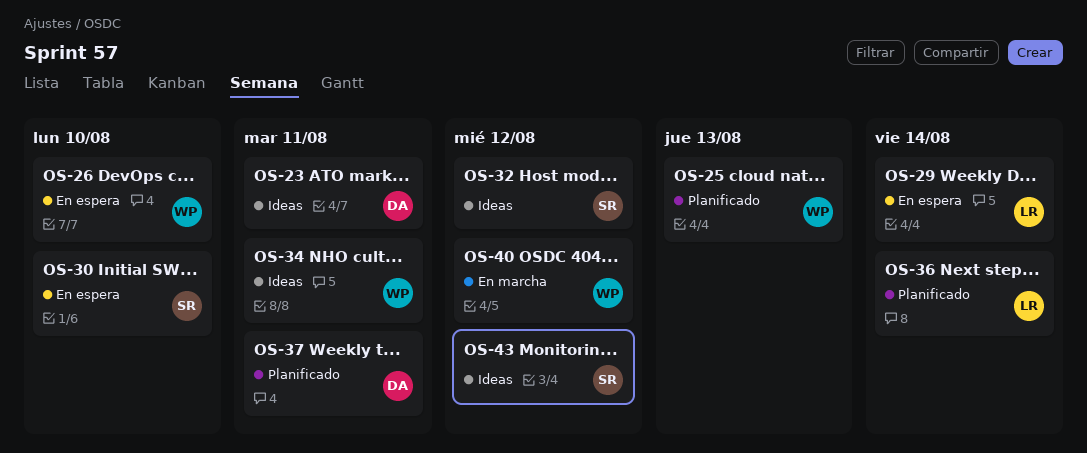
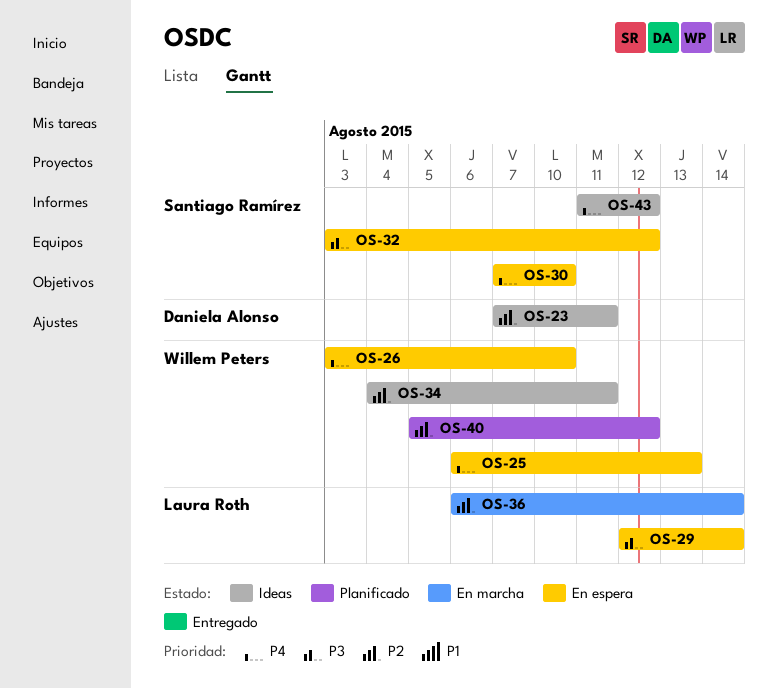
OS-25, status: Planificado -> En espera
OS-32, status: Ideas -> En espera
OS-36, status: Planificado -> En marcha
OS-37: present -> none
OS-40, status: En marcha -> Planificado

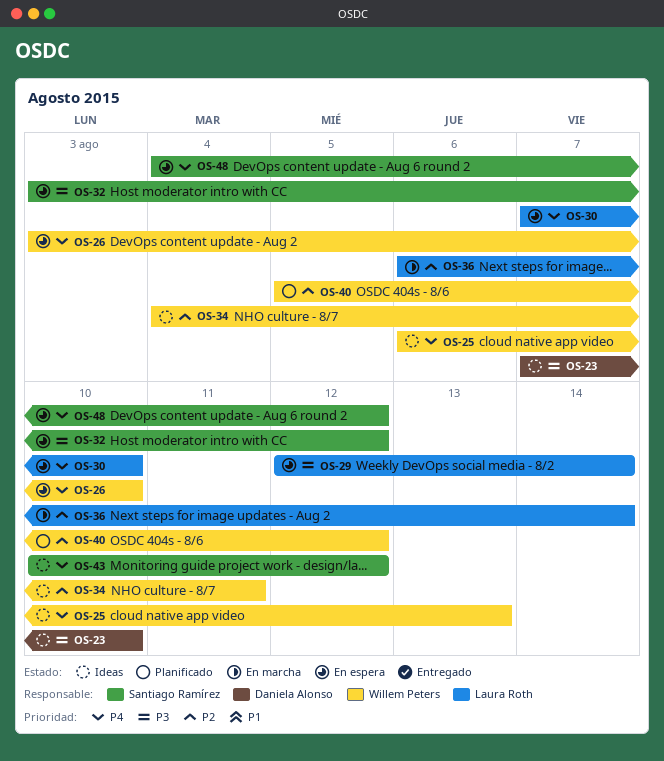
OS-23, priority: P2 -> P3
OS-23, due: Aug 11 -> Aug 10
OS-25, status: En espera -> Ideas
OS-30, owner: Santiago Ramírez -> Laura Roth
OS-43, start: Aug 11 -> Aug 10
OS-48: none -> present

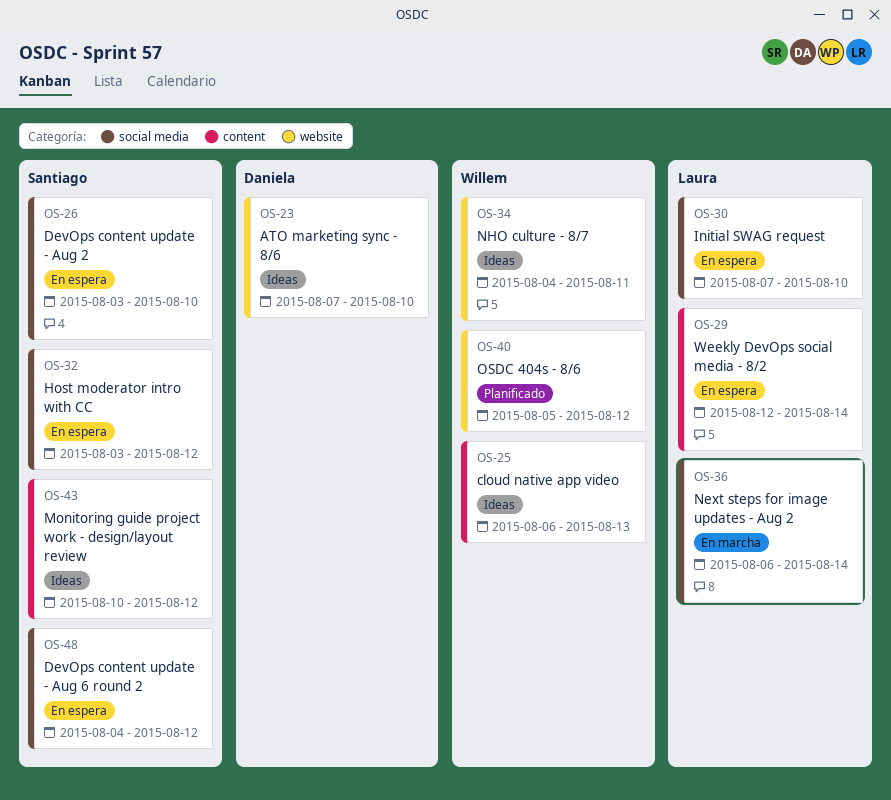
OS-26, owner: Willem Peters -> Santiago Ramírez

